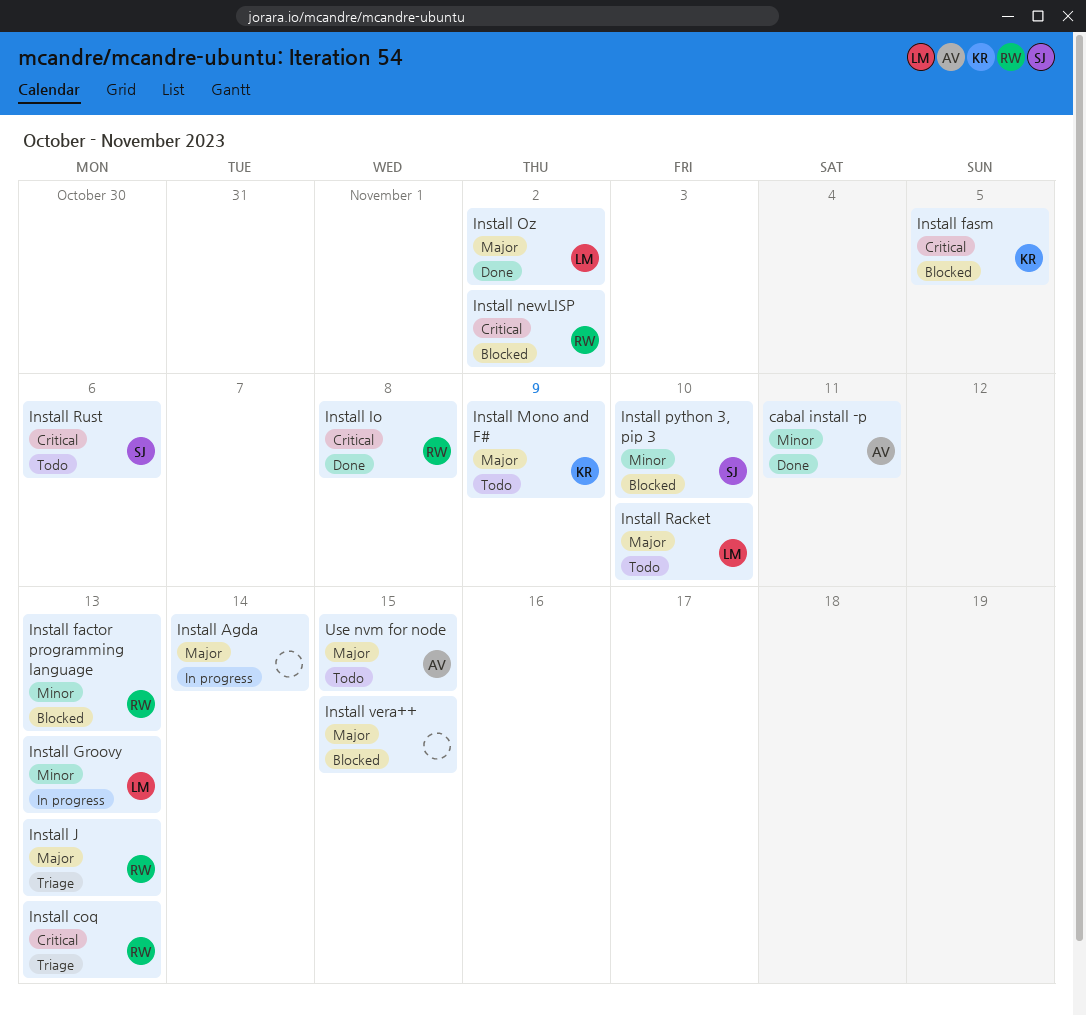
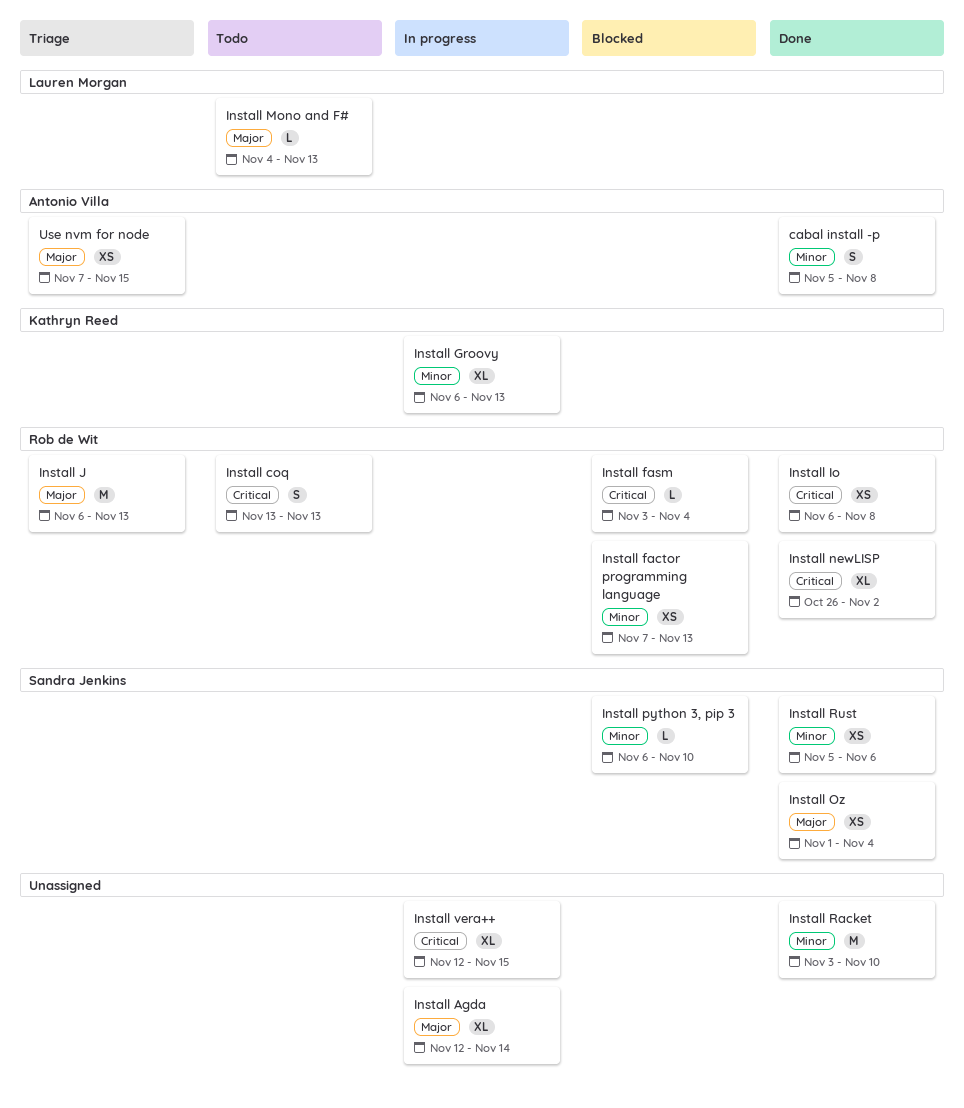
cabal install -p, due: Nov 11 -> Nov 8
Install coq, status: Triage -> Todo
Install fasm, owner: Kathryn Reed -> Rob de Wit
Install fasm, due: Nov 5 -> Nov 4
Install Groovy, owner: Lauren Morgan -> Kathryn Reed
Install Mono and F#, owner: Kathryn Reed -> Lauren Morgan
Install Mono and F#, due: Nov 9 -> Nov 13
Install newLISP, status: Blocked -> Done
Install Oz, owner: Lauren Morgan -> Sandra Jenkins
Install Oz, due: Nov 2 -> Nov 4
Install Racket, status: Todo -> Done
Install Racket, owner: Lauren Morgan -> none
Install Racket, priority: Major -> Minor
Install Rust, status: Todo -> Done
Install Rust, priority: Critical -> Minor
Install vera++, status: Blocked -> In progress
Install vera++, priority: Major -> Critical
Use nvm for node, status: Todo -> Triage

